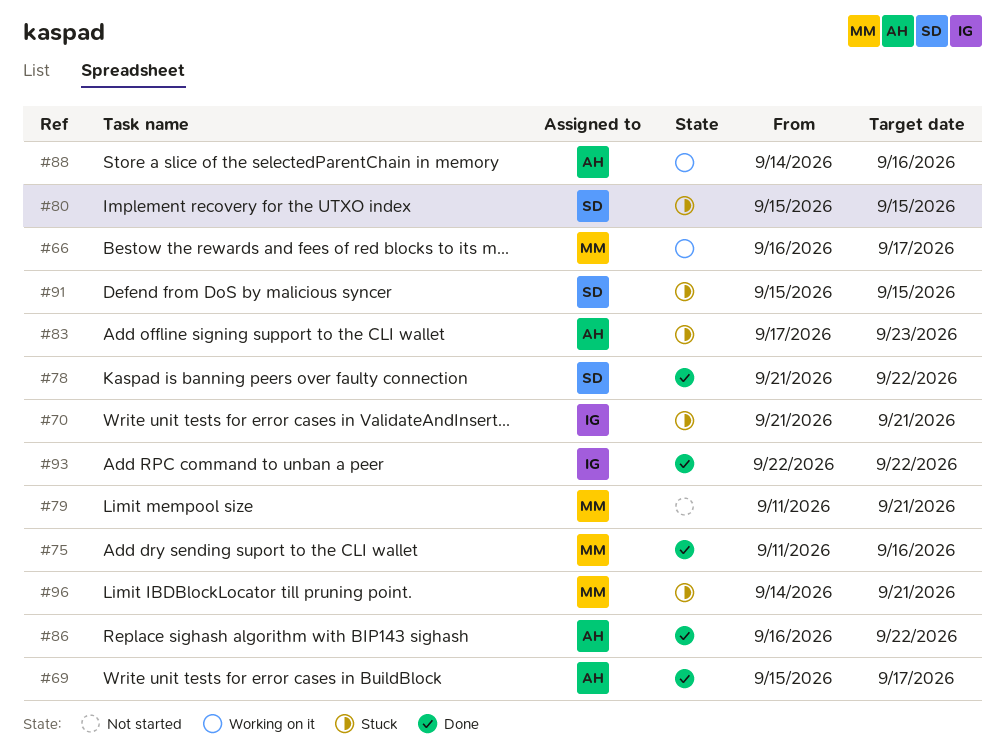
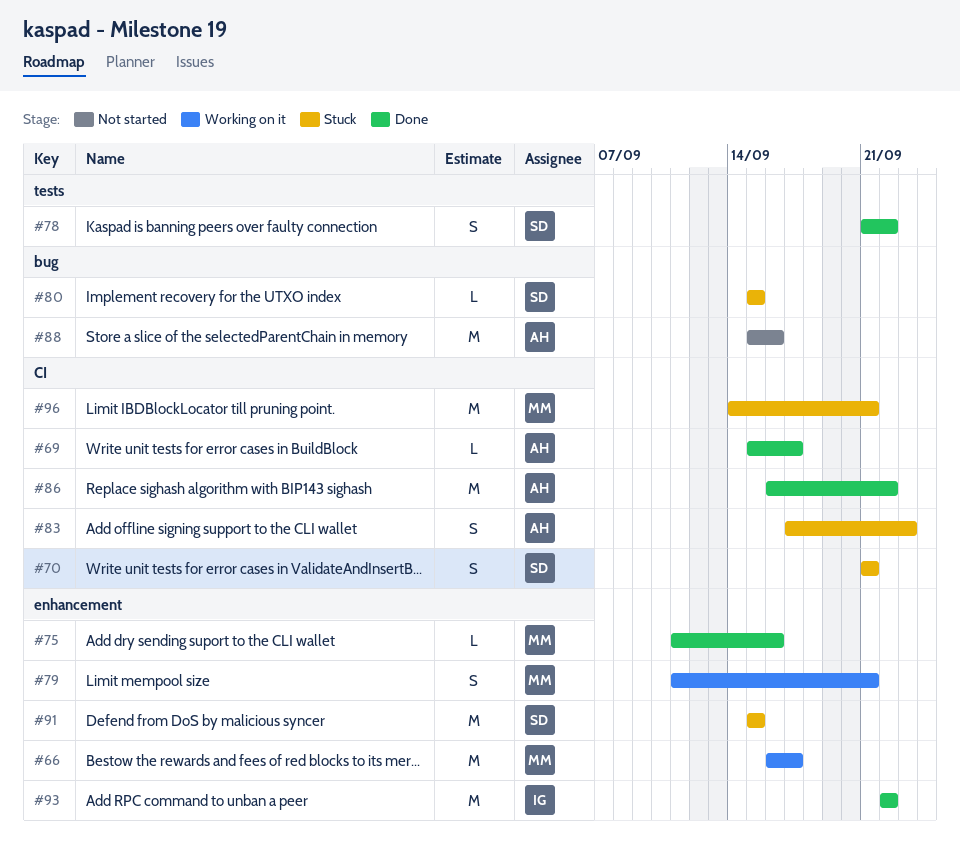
#70, owner: IG -> SD
#79, status: Not started -> Working on it
#88, status: Working on it -> Not started
#88, start: Sep 14 -> Sep 15

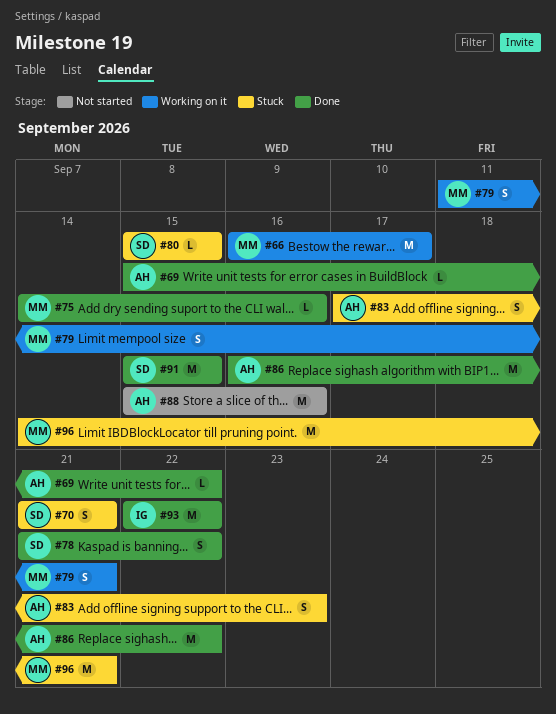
#69, due: Sep 17 -> Sep 22
#75, start: Sep 11 -> Sep 14
#91, status: Stuck -> Done

